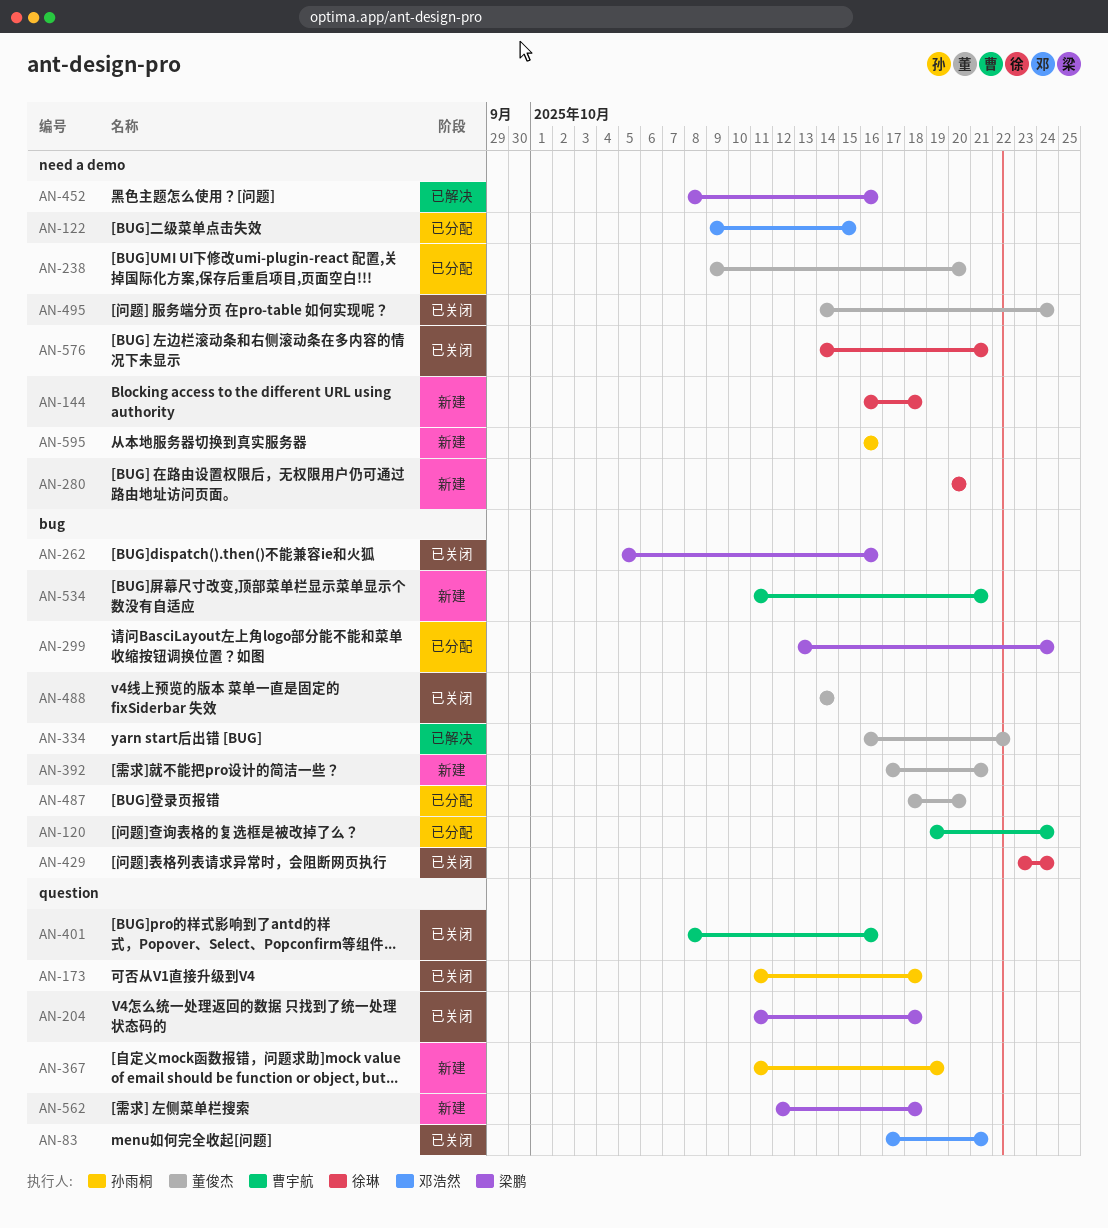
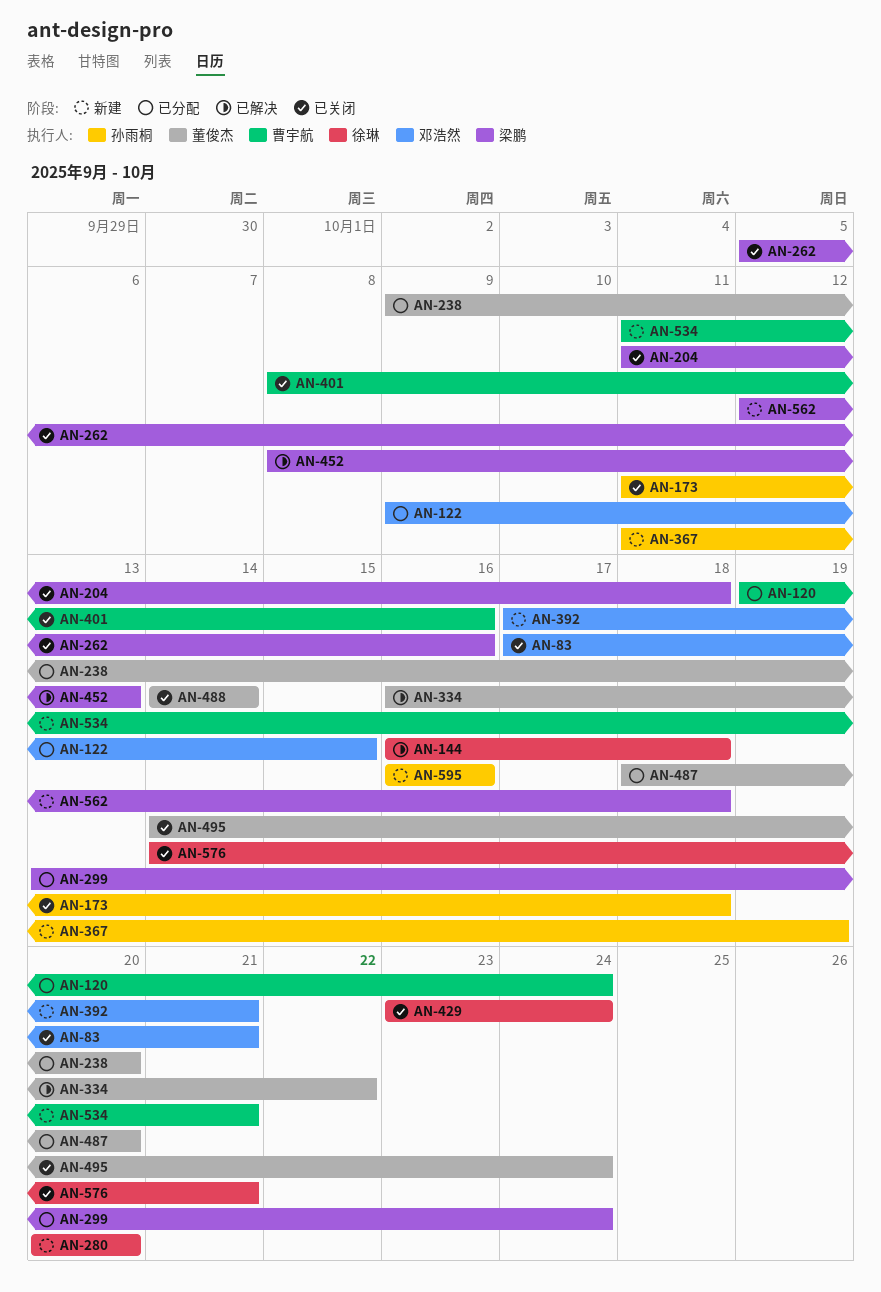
AN-144, status: 新建 -> 已解决
AN-392, owner: 董俊杰 -> 邓浩然
AN-452, due: Oct 16 -> Oct 13

